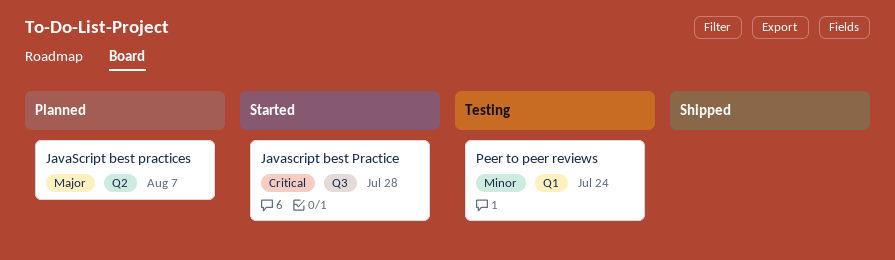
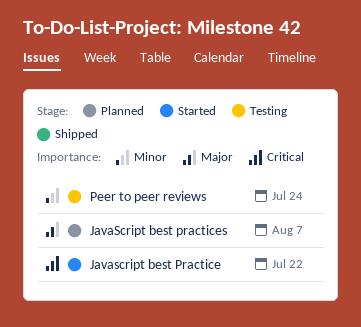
Javascript best Practice, due: Jul 28 -> Jul 22

